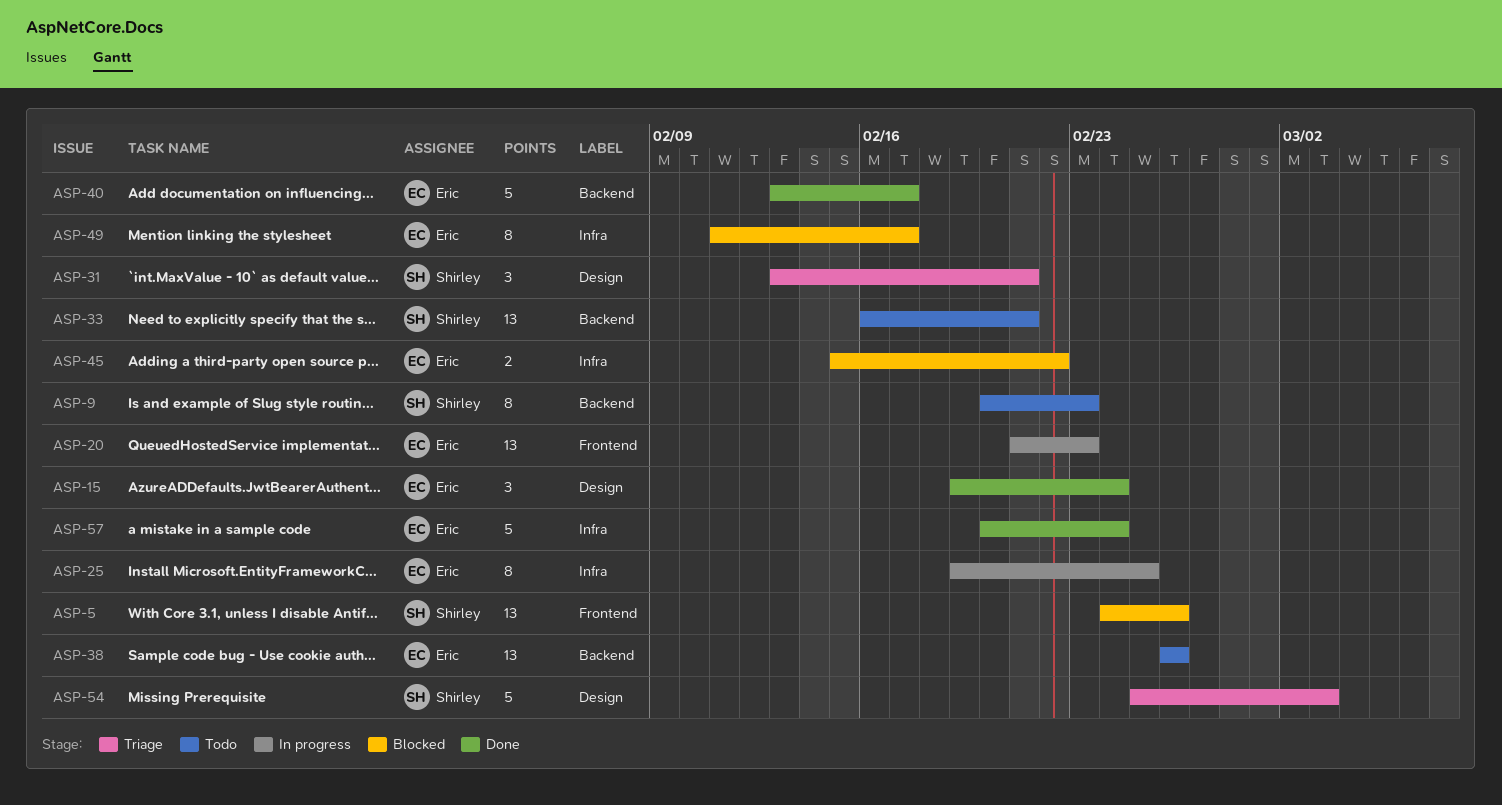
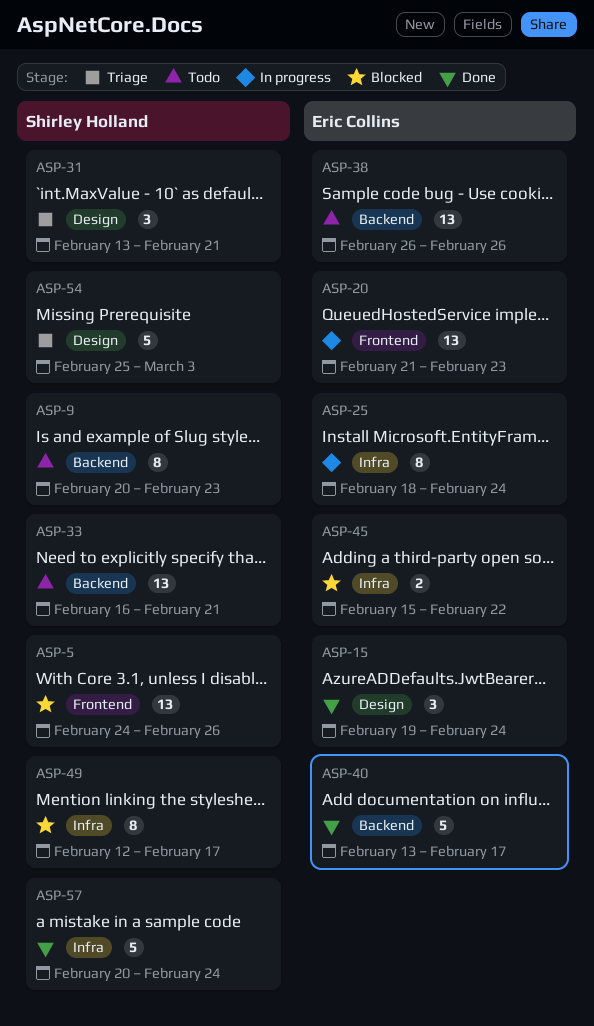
ASP-25, start: Feb 19 -> Feb 18
ASP-25, due: Feb 25 -> Feb 24
ASP-49, owner: Eric Collins -> Shirley Holland
ASP-49, start: Feb 11 -> Feb 12
ASP-57, owner: Eric Collins -> Shirley Holland

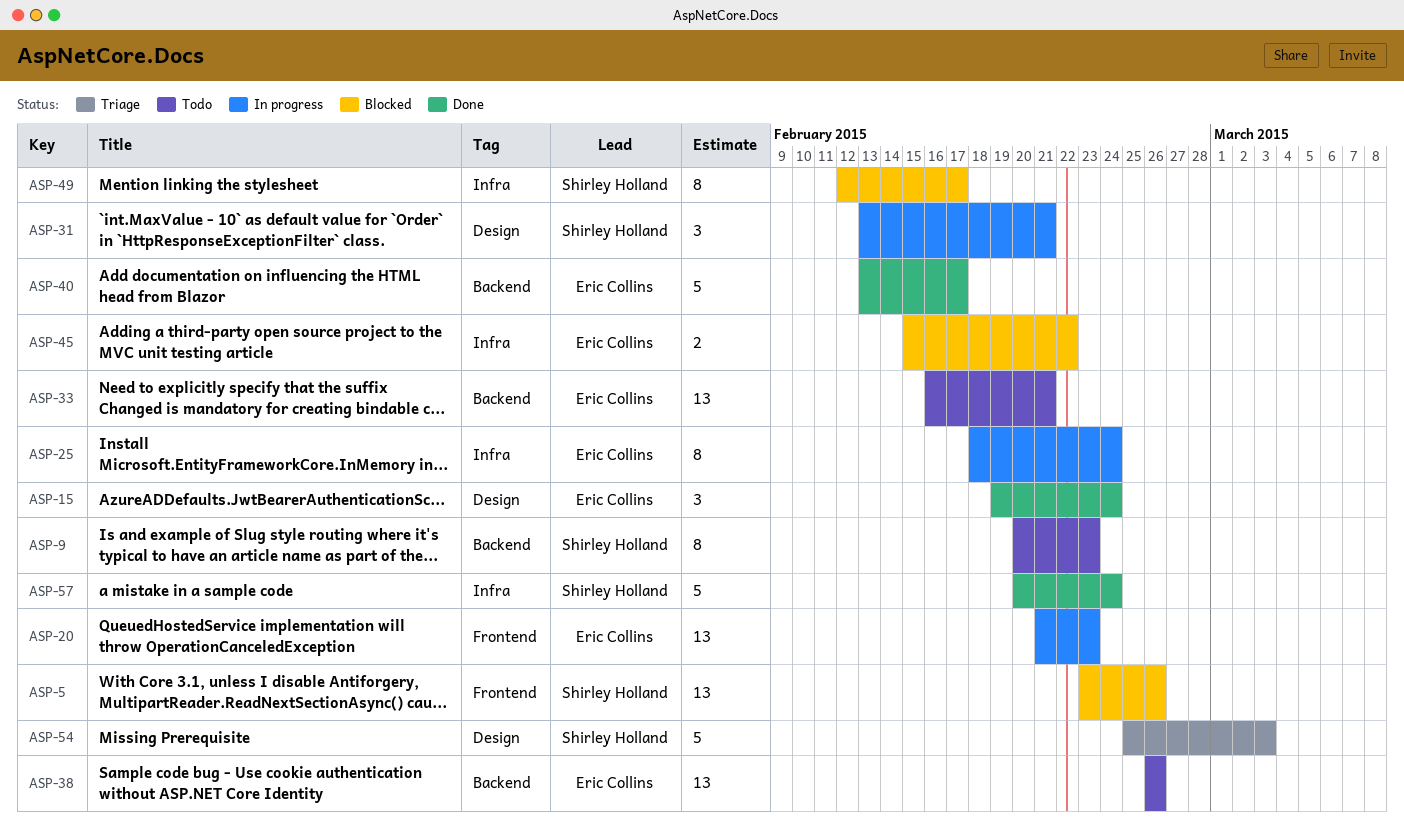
ASP-5, start: Feb 24 -> Feb 23
ASP-31, status: Triage -> In progress
ASP-33, owner: Shirley Holland -> Eric Collins

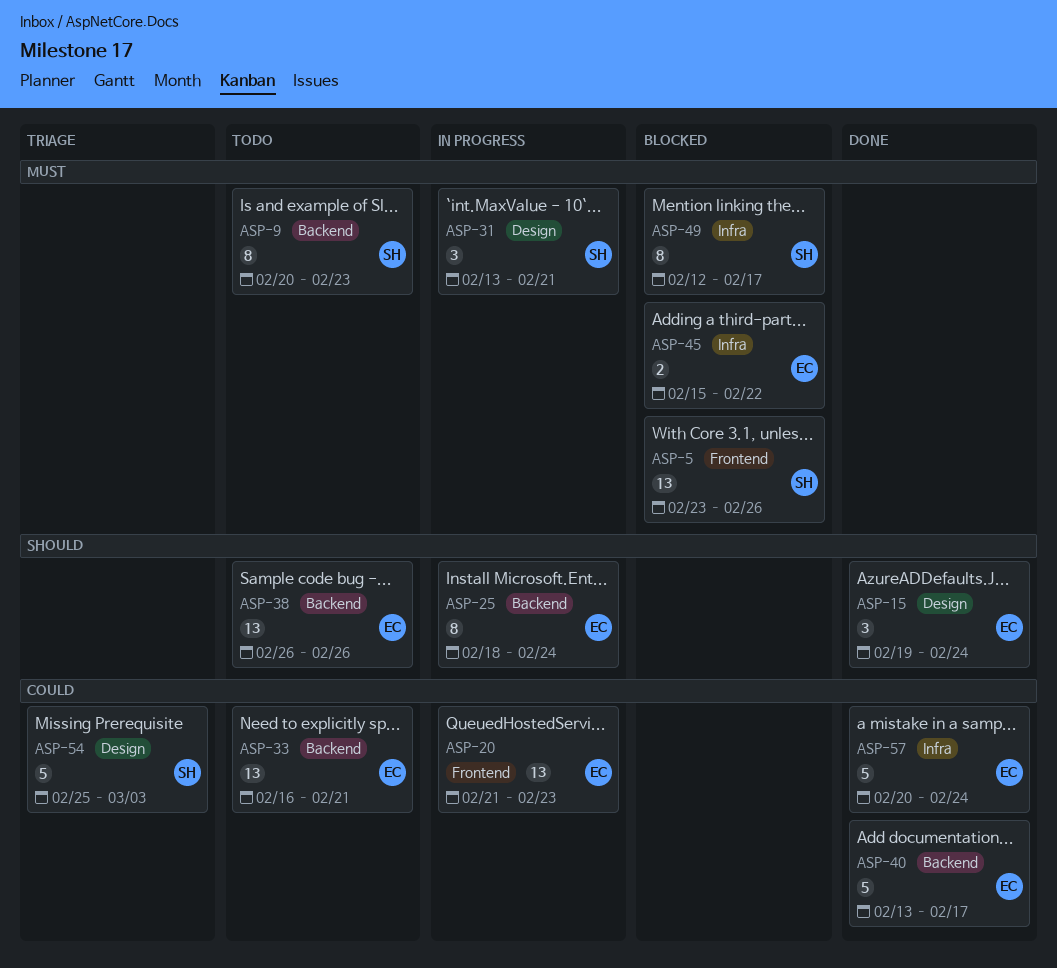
ASP-25, label: Infra -> Backend
ASP-57, owner: Shirley Holland -> Eric Collins

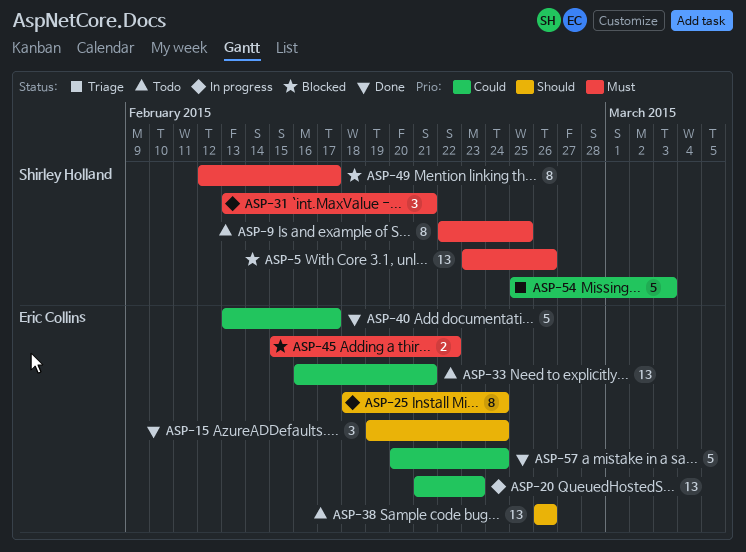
ASP-9, start: Feb 20 -> Feb 22
ASP-9, due: Feb 23 -> Feb 25

